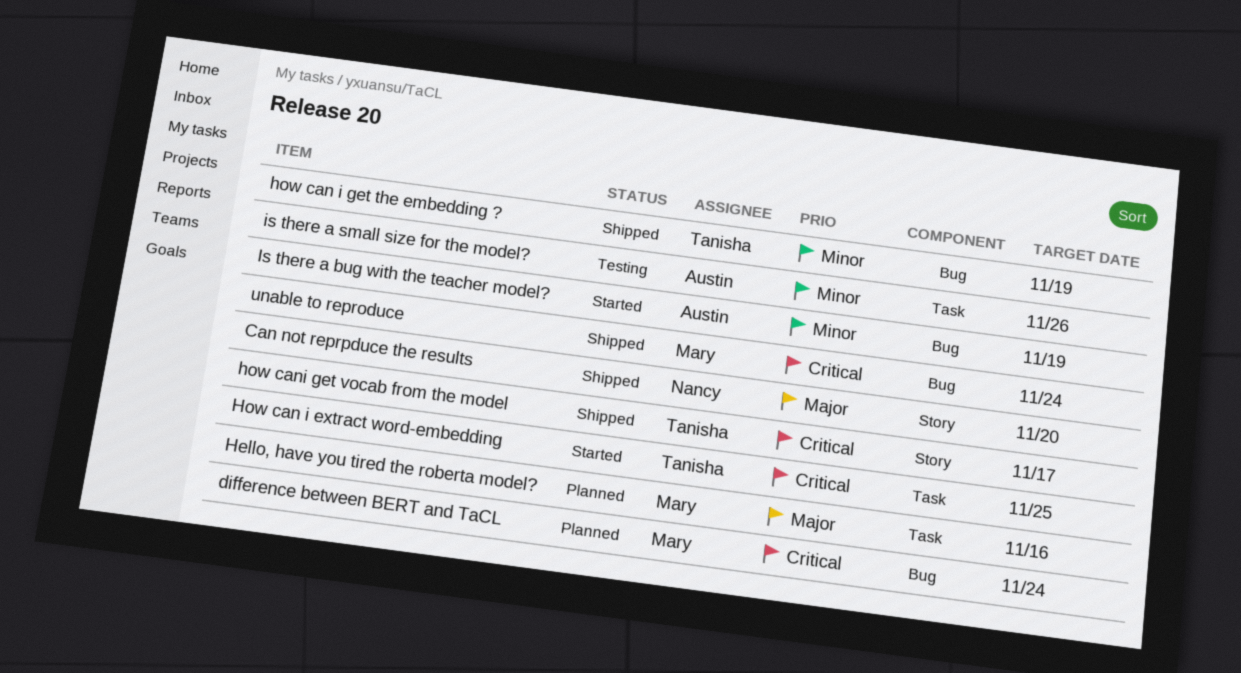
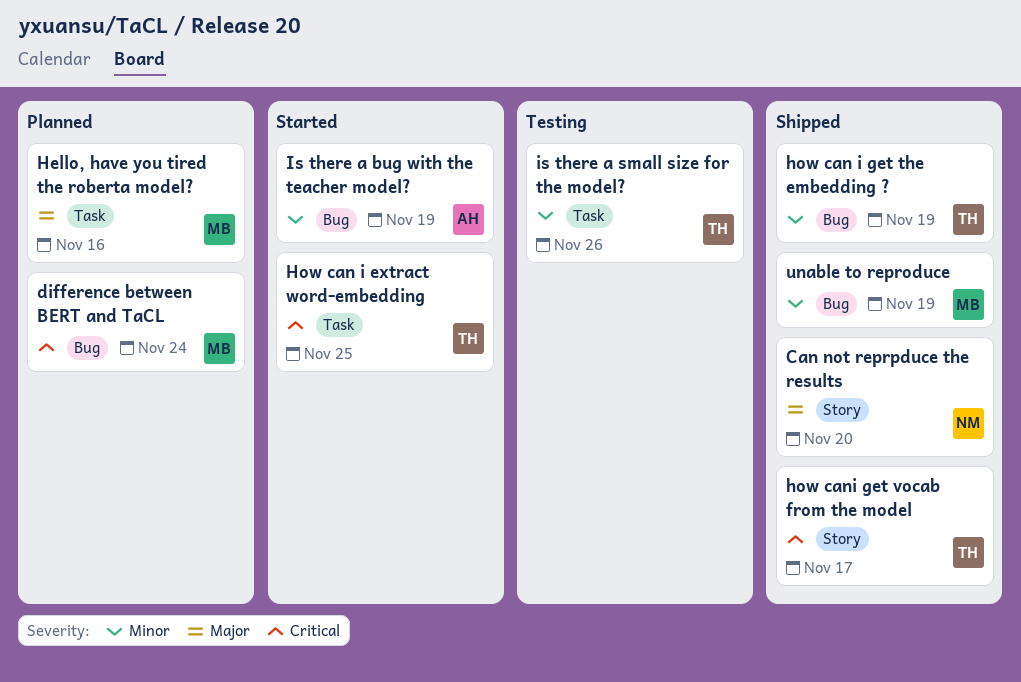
is there a small size for the model?, owner: Austin -> Tanisha
unable to reproduce, priority: Critical -> Minor
unable to reproduce, due: Nov 24 -> Nov 19

